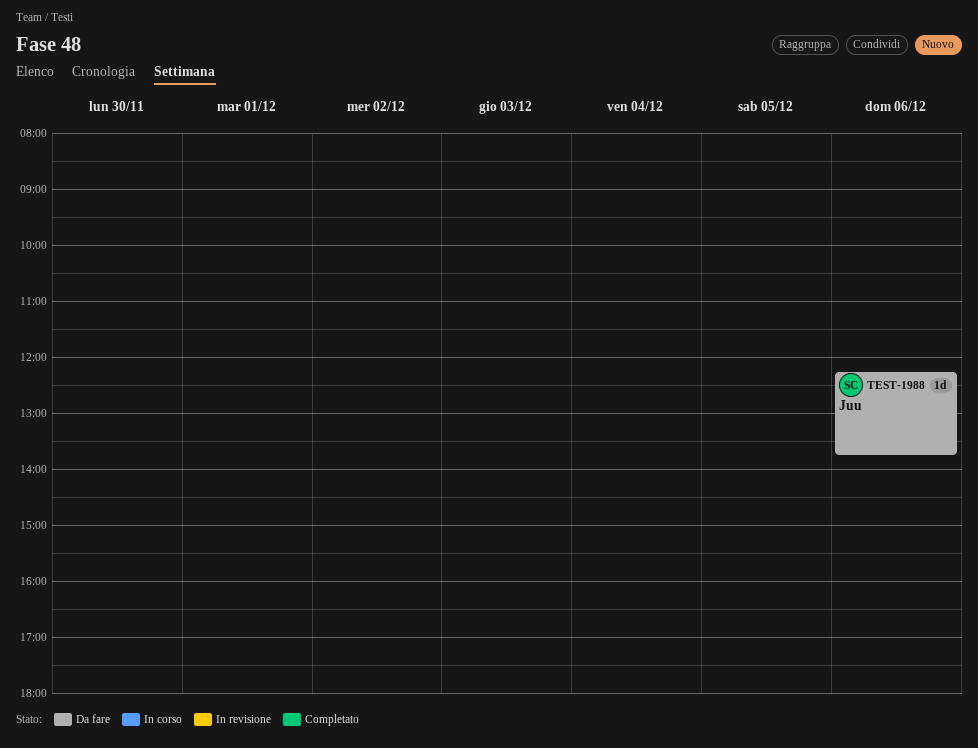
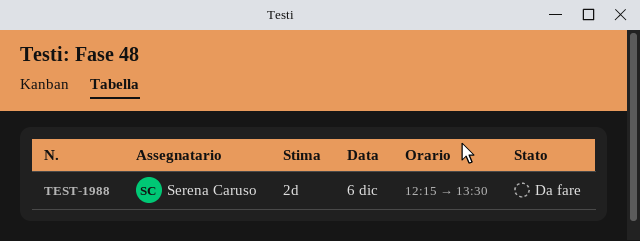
TEST-1988, estimate: 1d -> 2d
TEST-1988, ends: 13:45 -> 13:30

